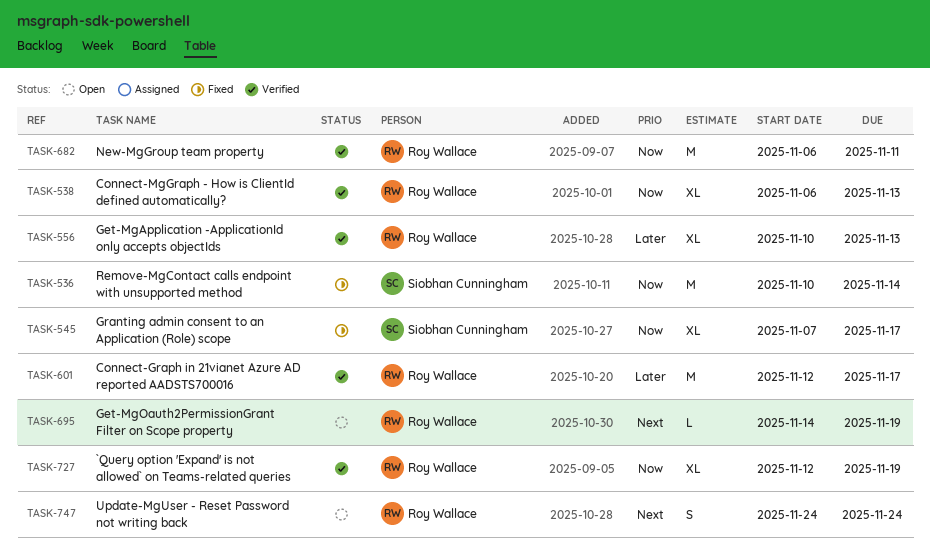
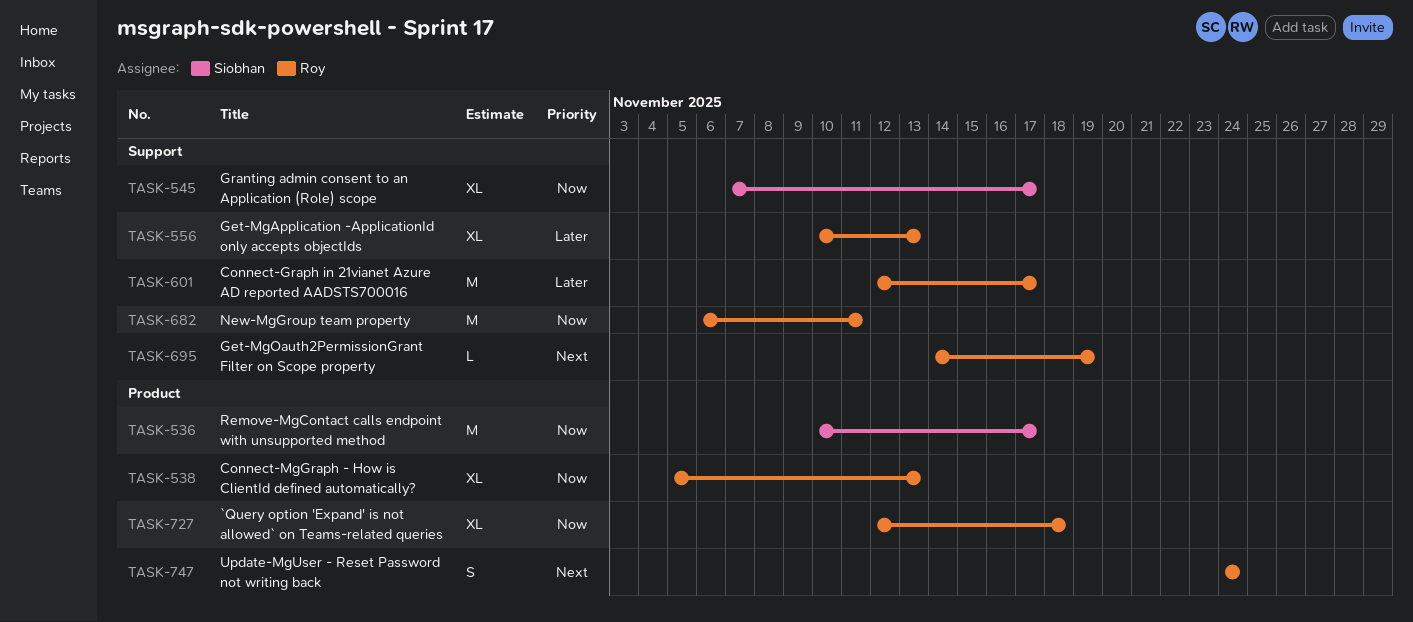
TASK-536, due: Nov 14 -> Nov 17
TASK-538, start: Nov 6 -> Nov 5
TASK-727, due: Nov 19 -> Nov 18

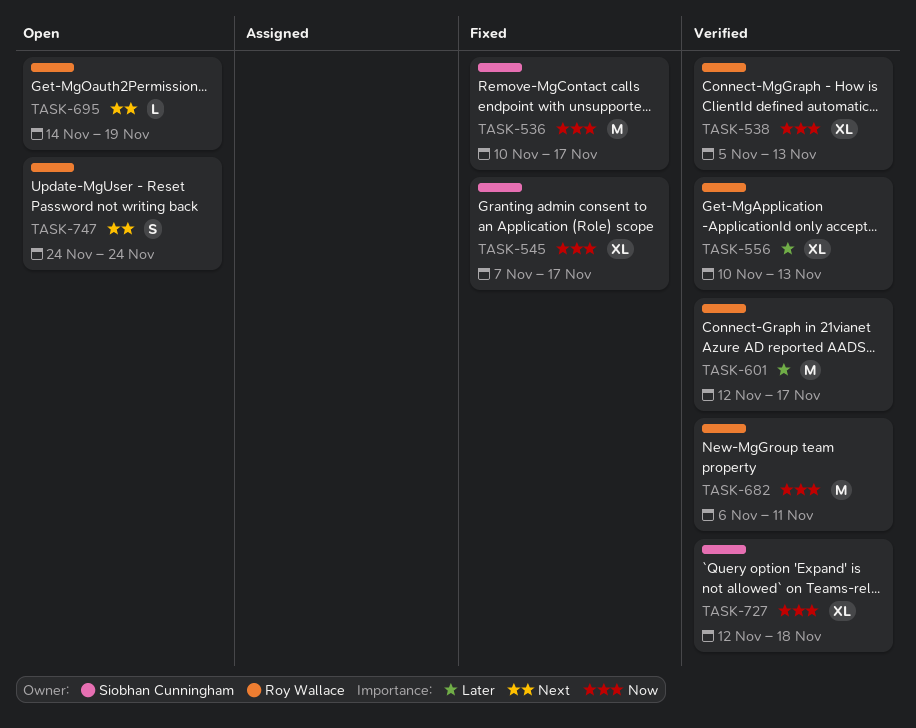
TASK-727, owner: Roy Wallace -> Siobhan Cunningham

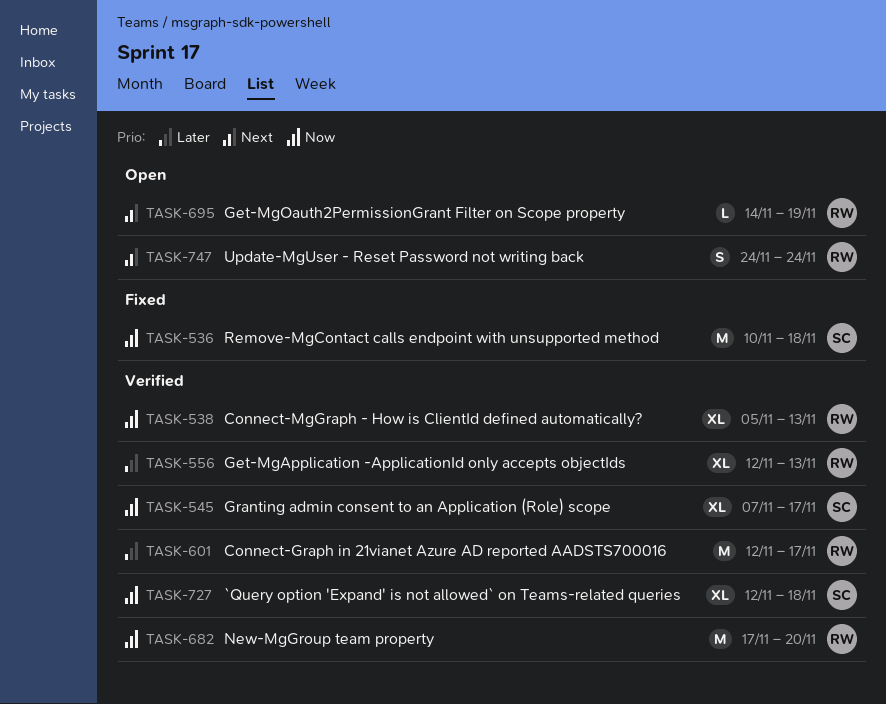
TASK-536, due: Nov 17 -> Nov 18
TASK-545, status: Fixed -> Verified
TASK-556, start: Nov 10 -> Nov 12
TASK-682, start: Nov 6 -> Nov 17
TASK-682, due: Nov 11 -> Nov 20

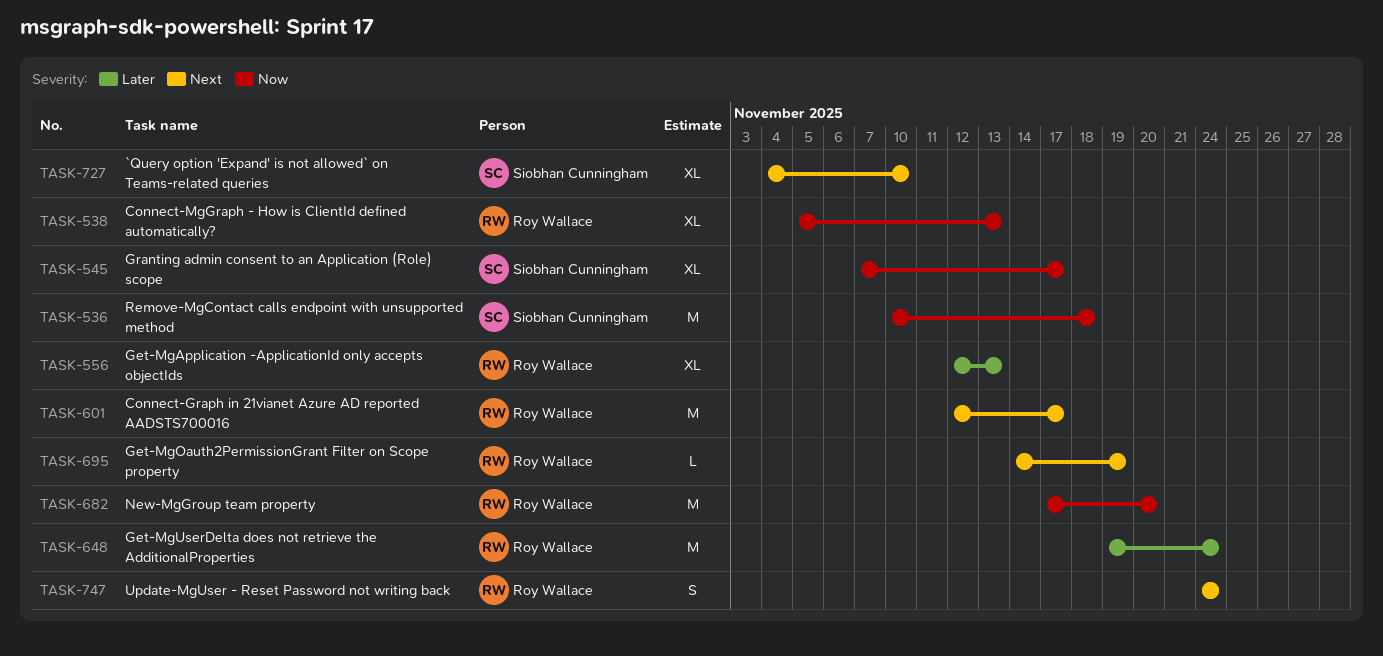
TASK-601, priority: Later -> Next
TASK-648: none -> present
TASK-727, priority: Now -> Next
TASK-727, start: Nov 12 -> Nov 4
TASK-727, due: Nov 18 -> Nov 10

